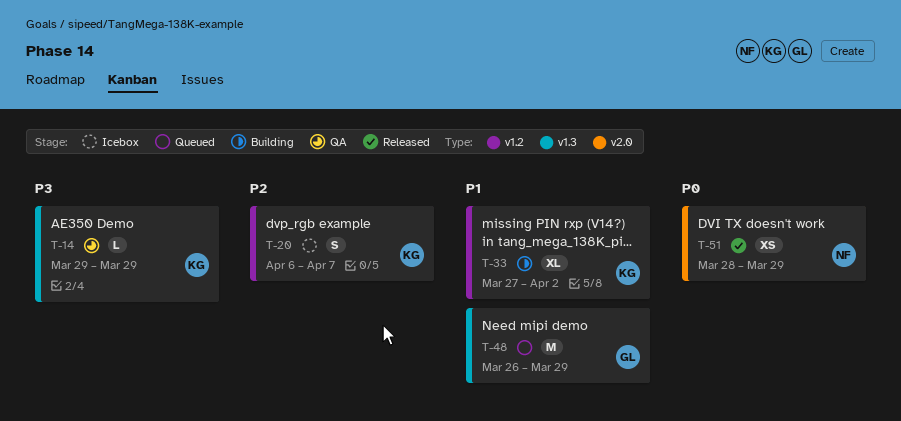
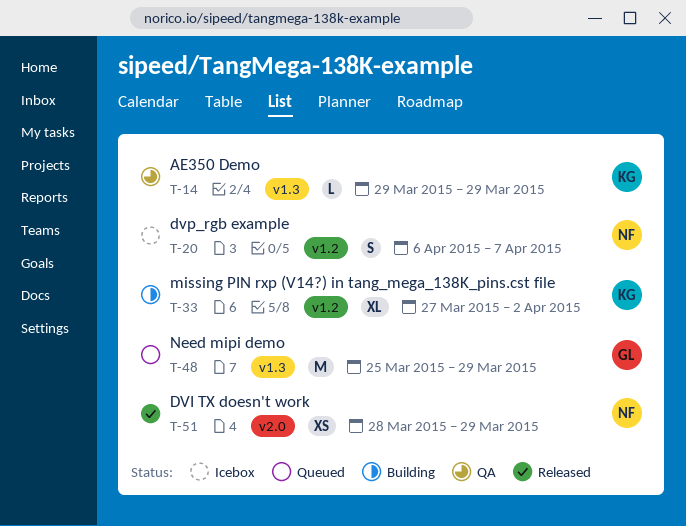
T-20, owner: KG -> NF
T-48, start: Mar 26 -> Mar 25

